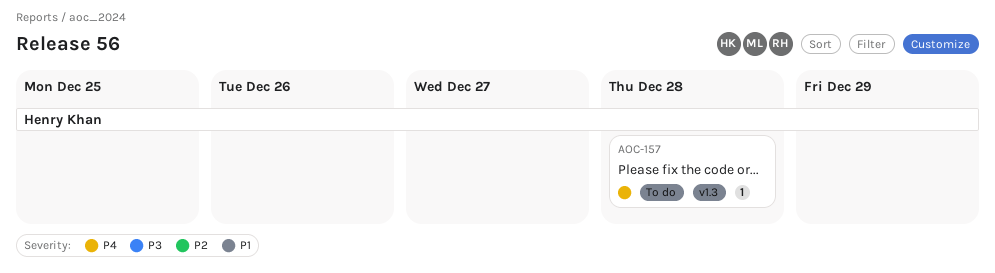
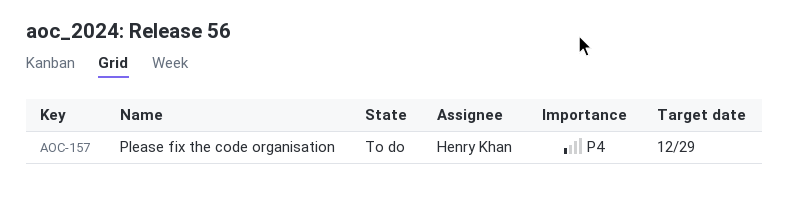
AOC-157, due: Dec 28 -> Dec 29

